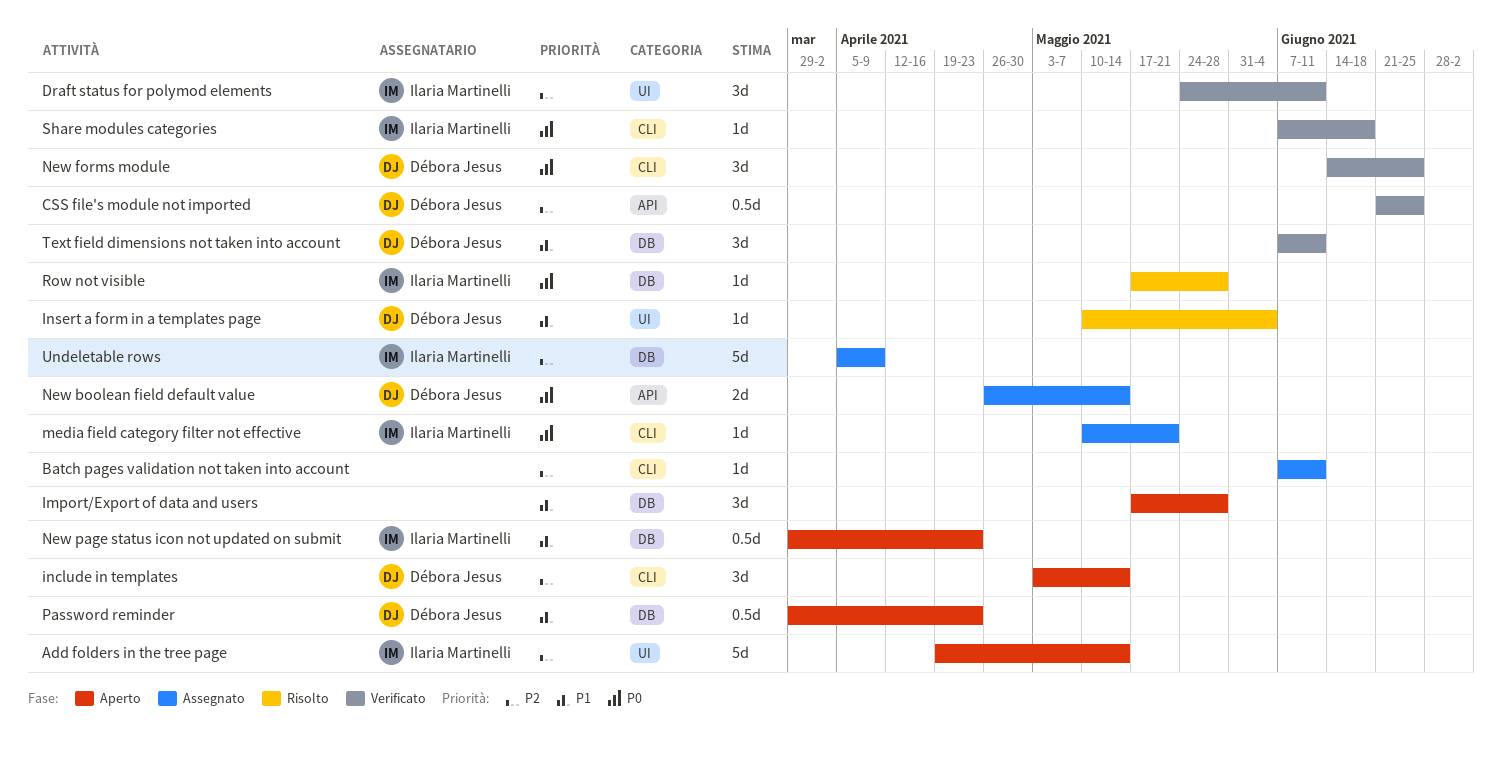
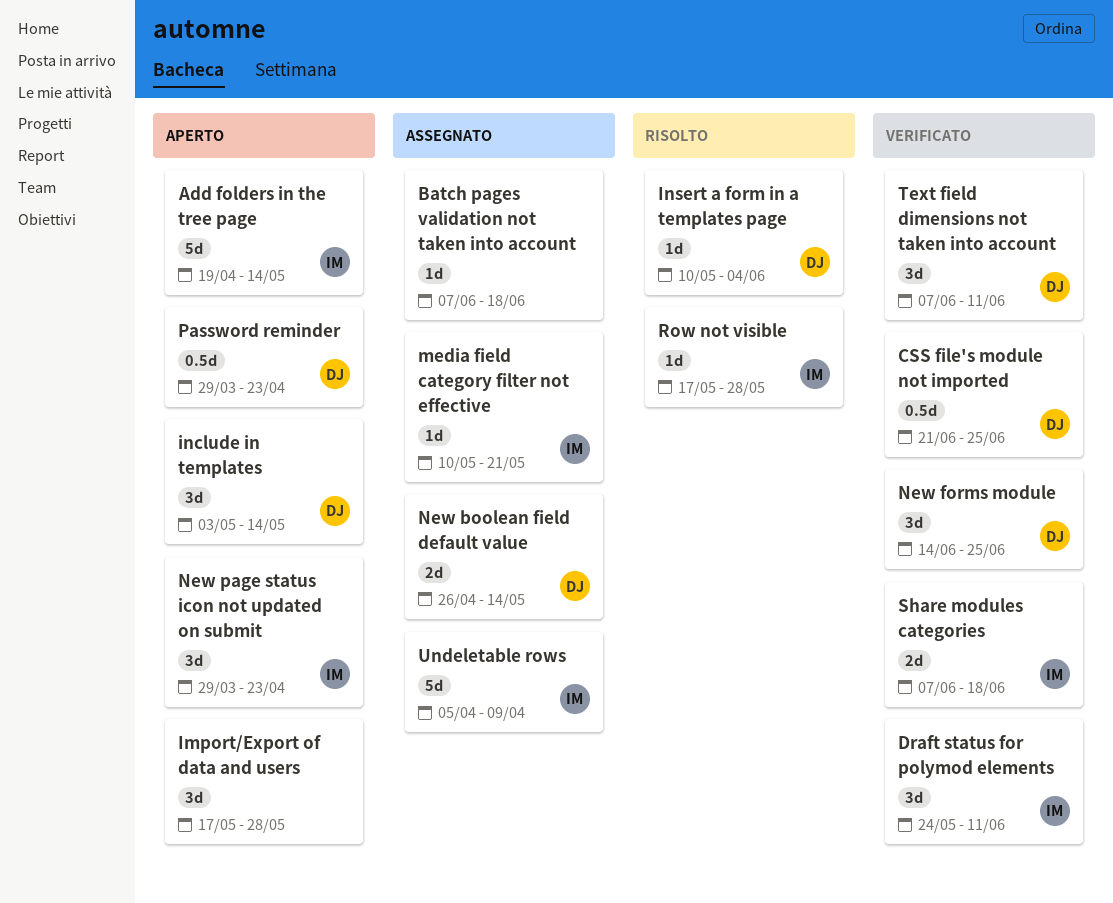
Batch pages validation not taken into account, due: Jun 11 -> Jun 18
New page status icon not updated on submit, estimate: 0.5d -> 3d
Share modules categories, estimate: 1d -> 2d

